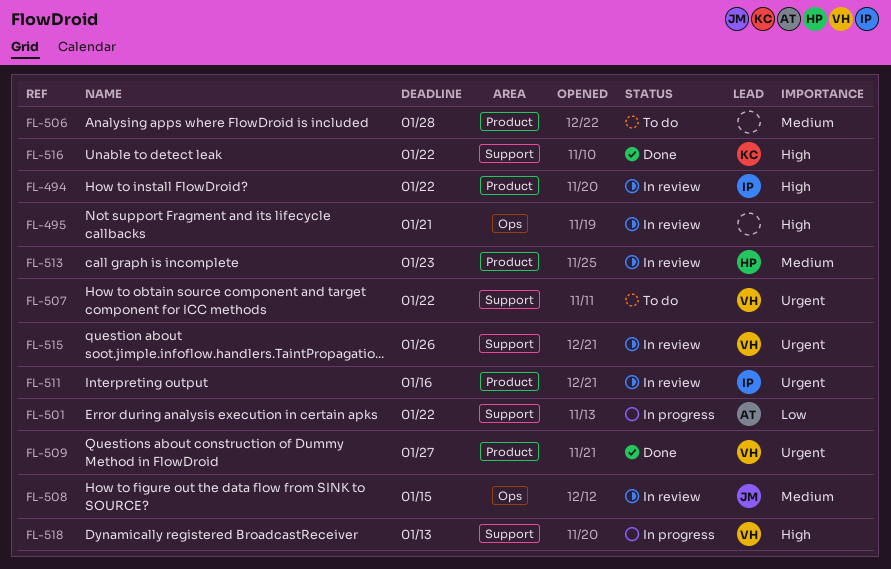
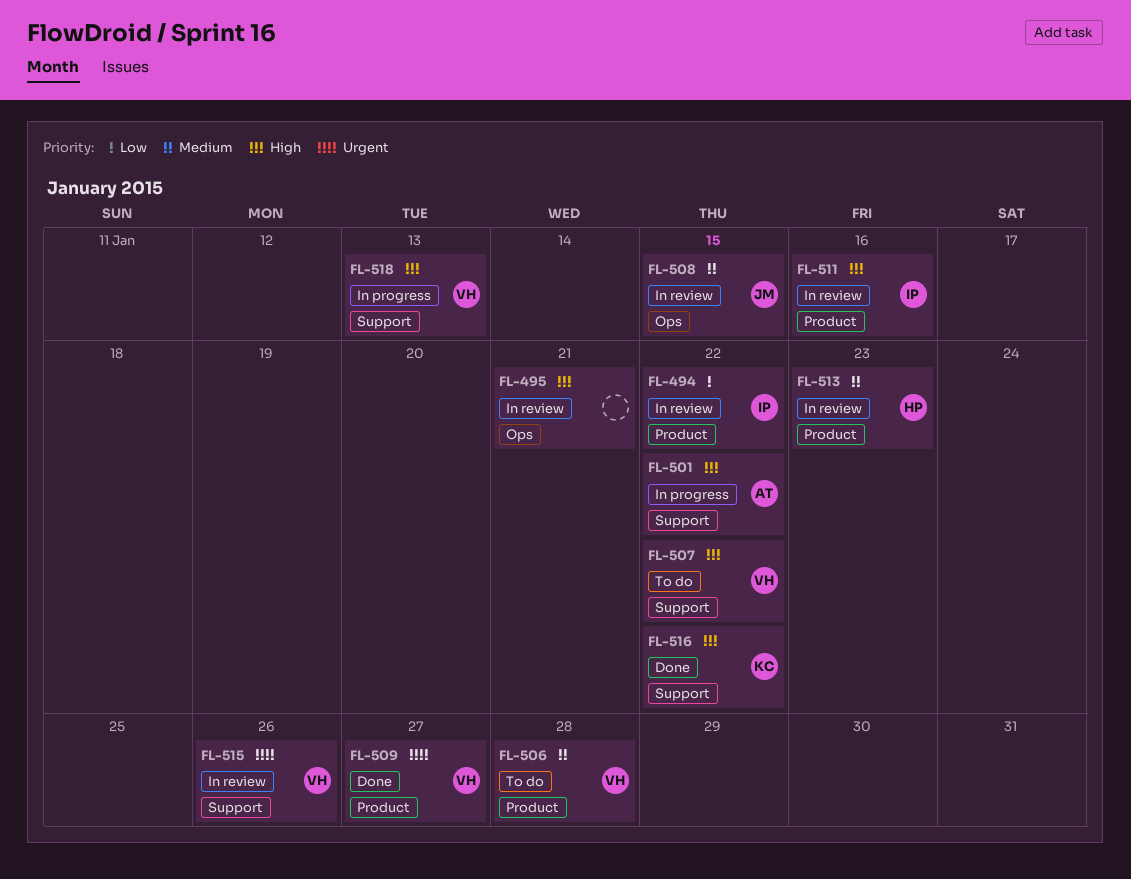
FL-494, priority: High -> Low
FL-501, priority: Low -> High
FL-506, owner: none -> VH
FL-507, priority: Urgent -> High
FL-511, priority: Urgent -> High

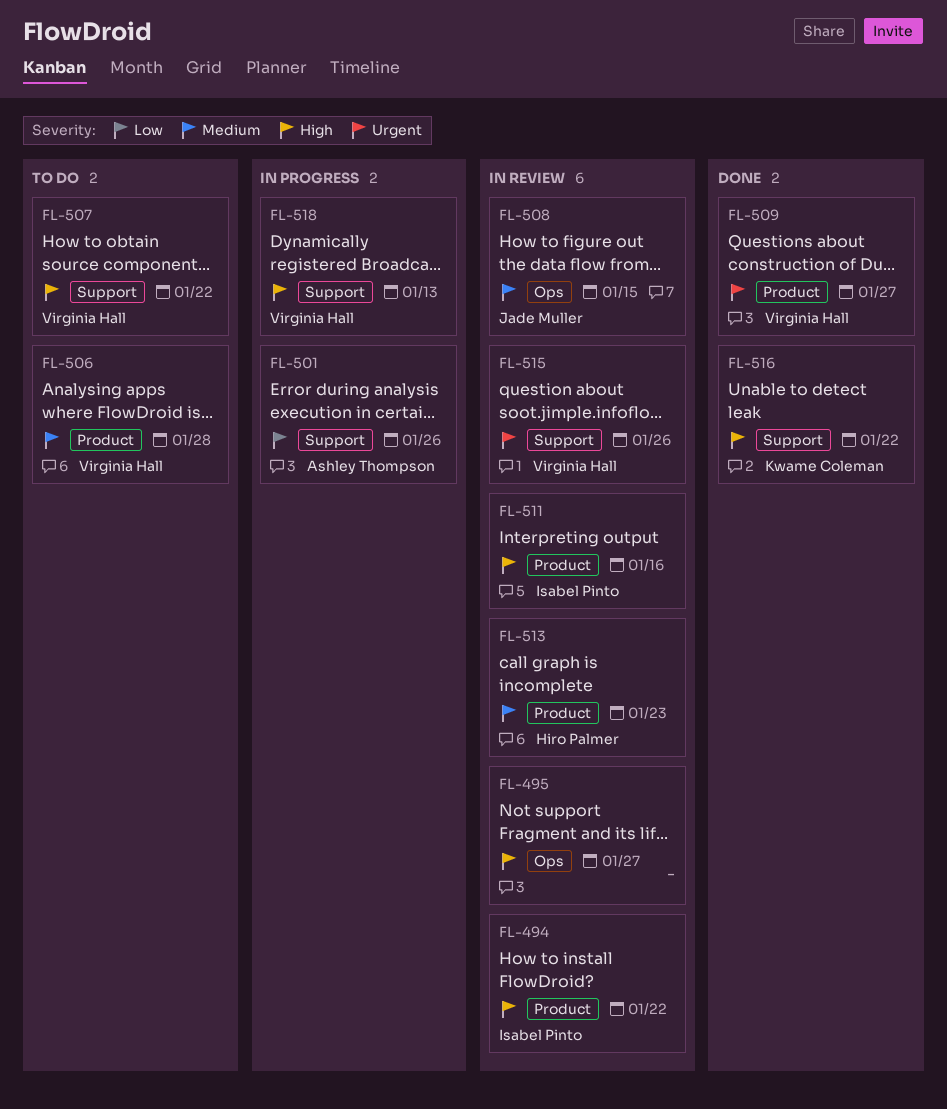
FL-494, priority: Low -> High
FL-495, due: Jan 21 -> Jan 27
FL-501, priority: High -> Low
FL-501, due: Jan 22 -> Jan 26

